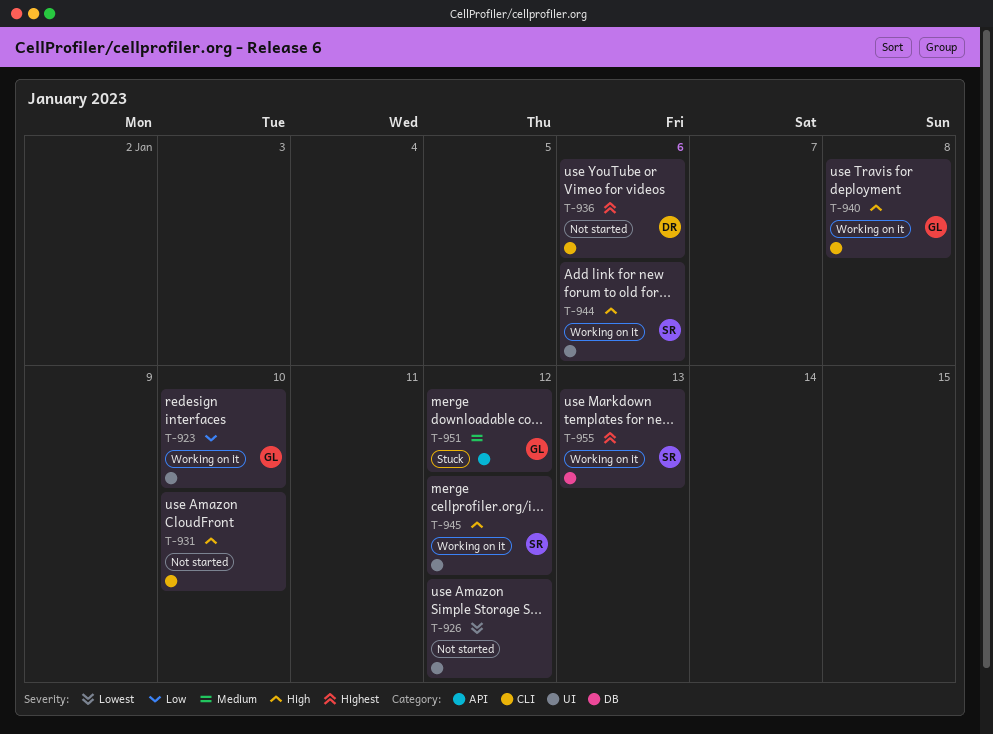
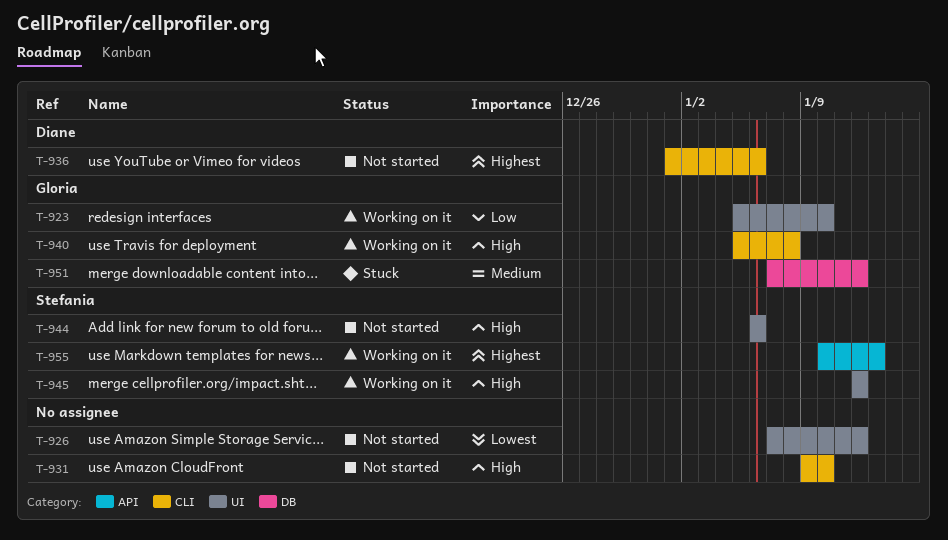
T-944, status: Working on it -> Not started
T-951, label: API -> DB
T-955, label: DB -> API

